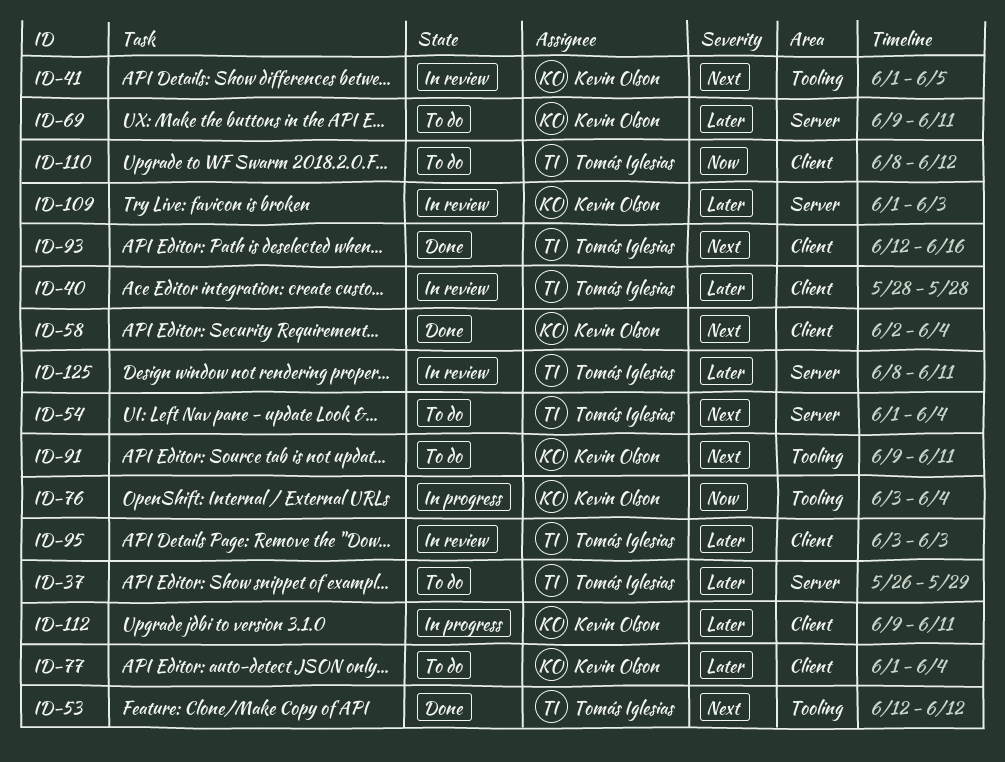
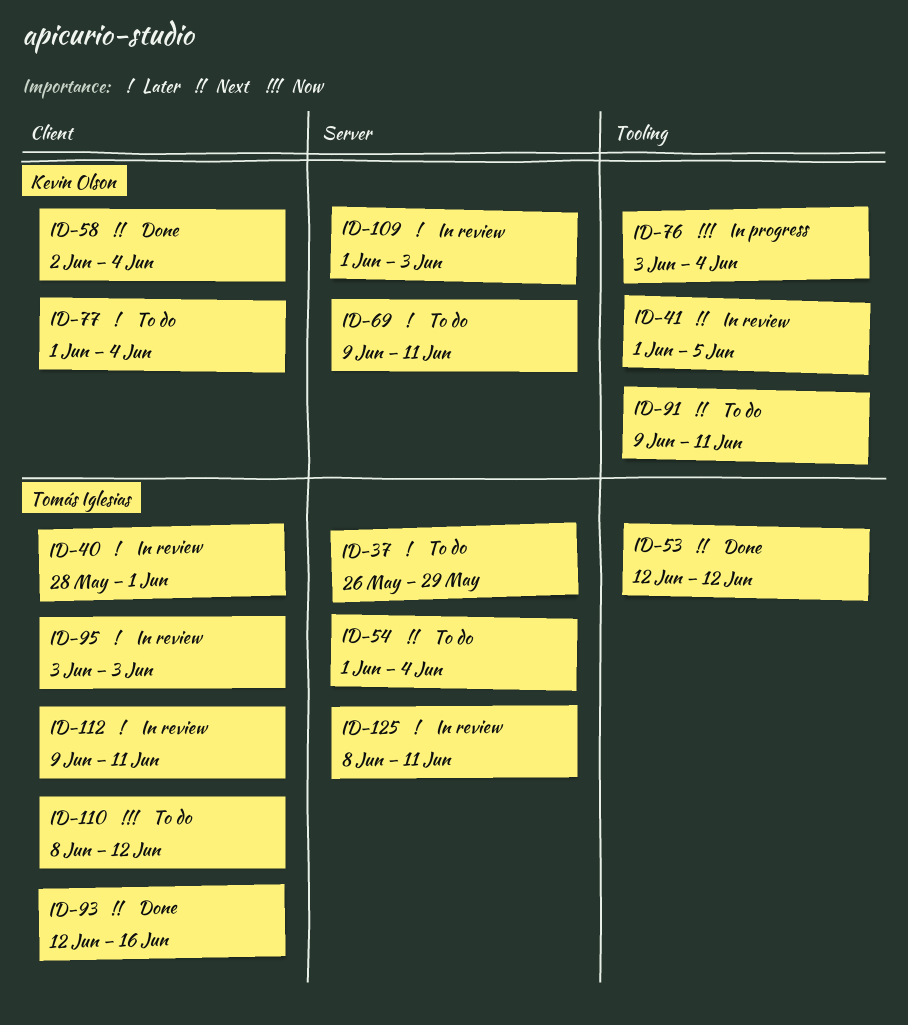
ID-40, due: May 28 -> Jun 1
ID-112, status: In progress -> In review
ID-112, owner: Kevin Olson -> Tomás Iglesias

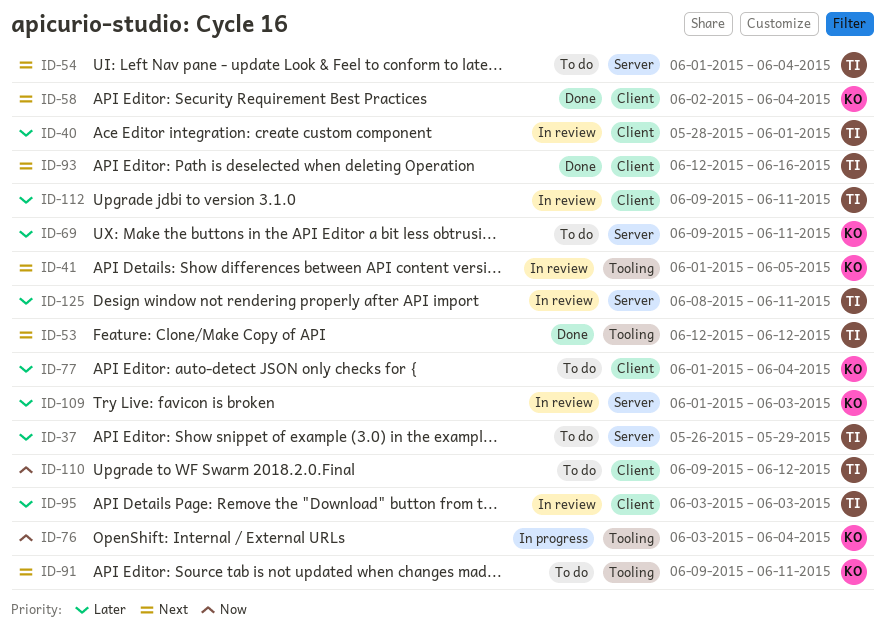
ID-110, start: Jun 8 -> Jun 9

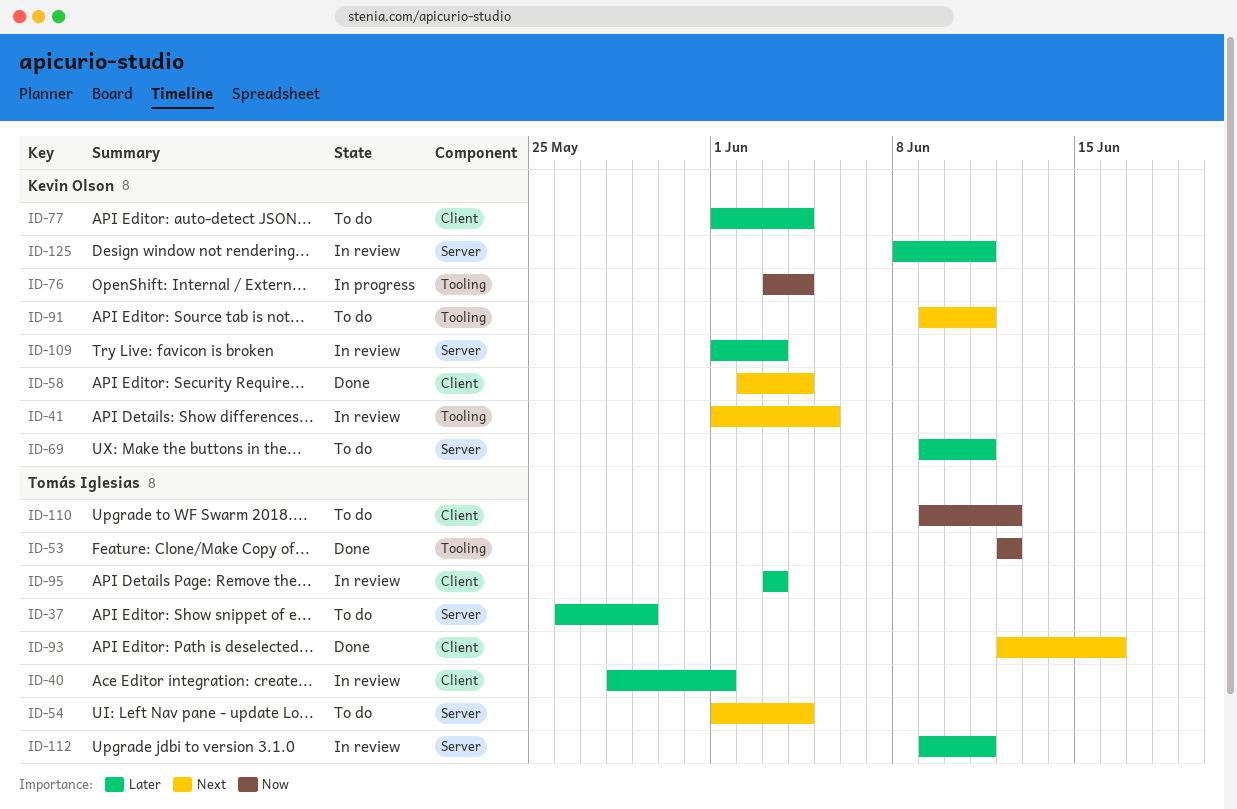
ID-53, priority: Next -> Now
ID-112, label: Client -> Server
ID-125, owner: Tomás Iglesias -> Kevin Olson

